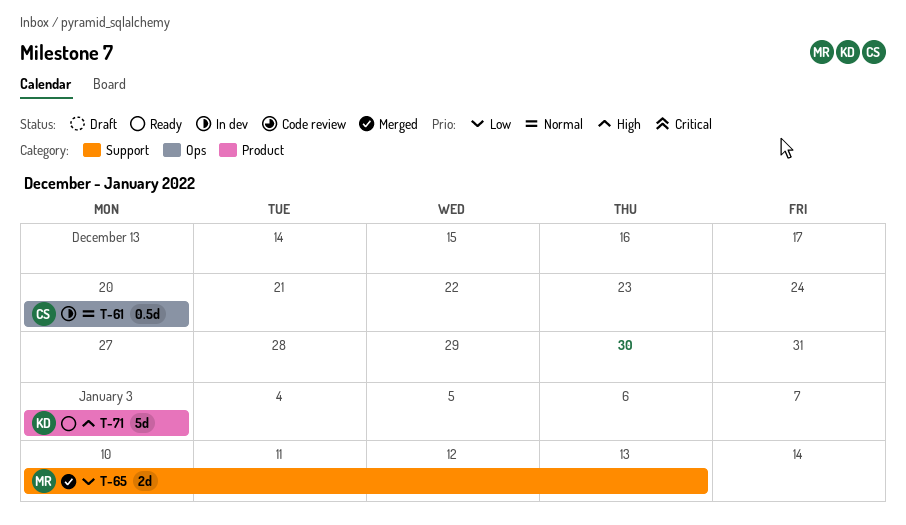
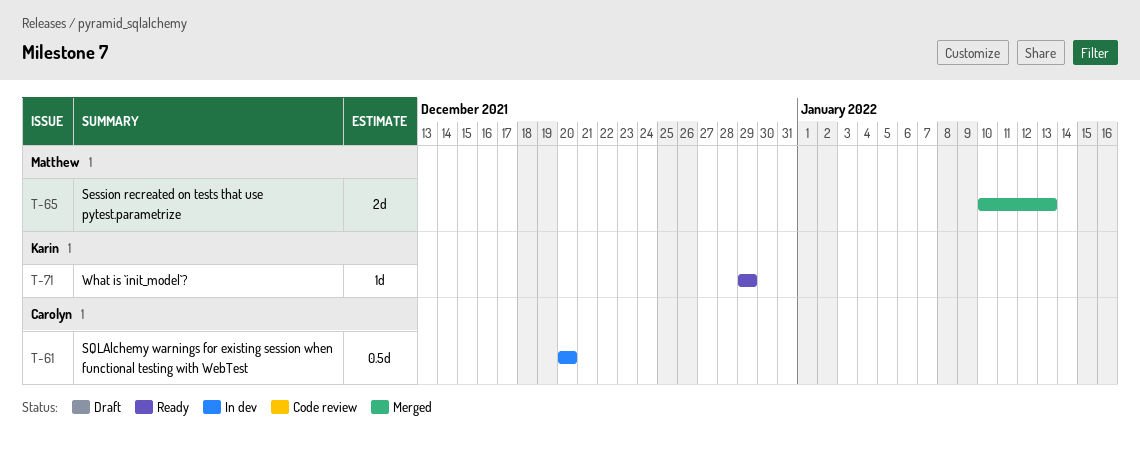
T-71, estimate: 5d -> 1d
T-71, start: Jan 3 -> Dec 29
T-71, due: Jan 3 -> Dec 29

